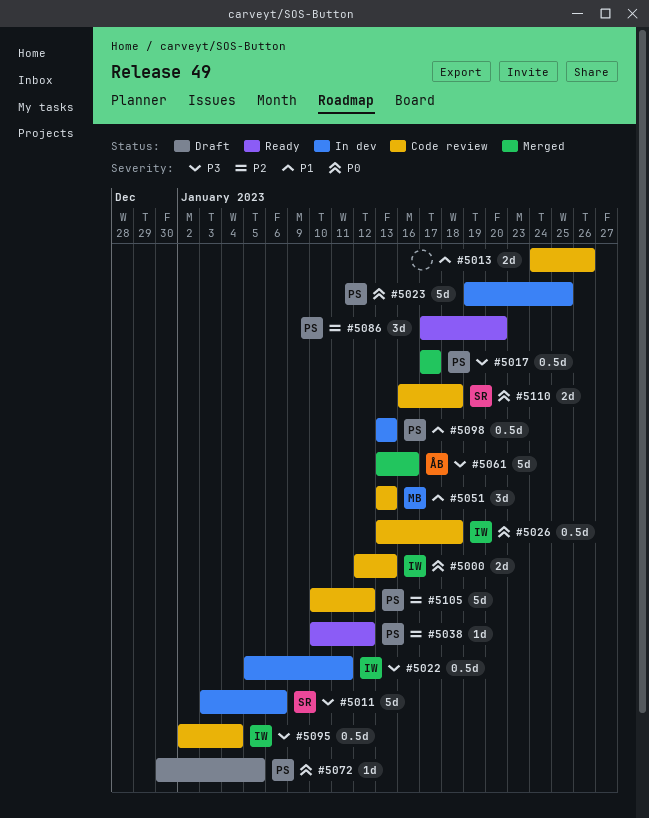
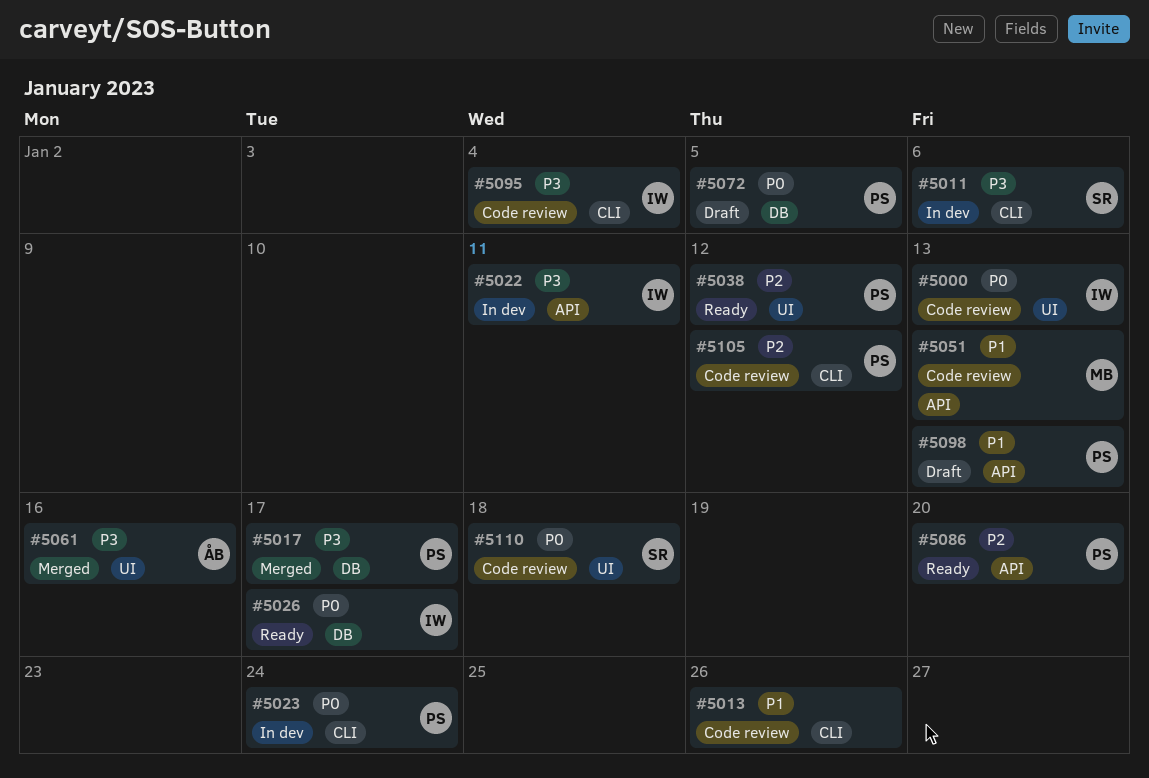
#5023, due: Jan 25 -> Jan 24
#5026, status: Code review -> Ready
#5026, due: Jan 18 -> Jan 17
#5098, status: In dev -> Draft

